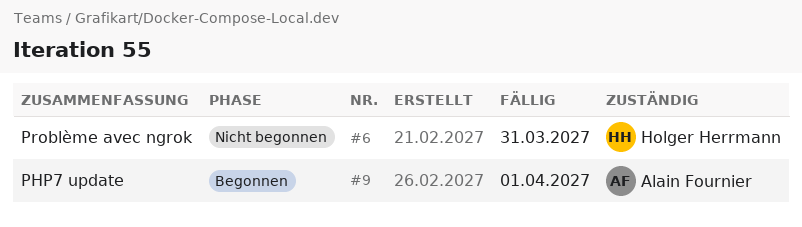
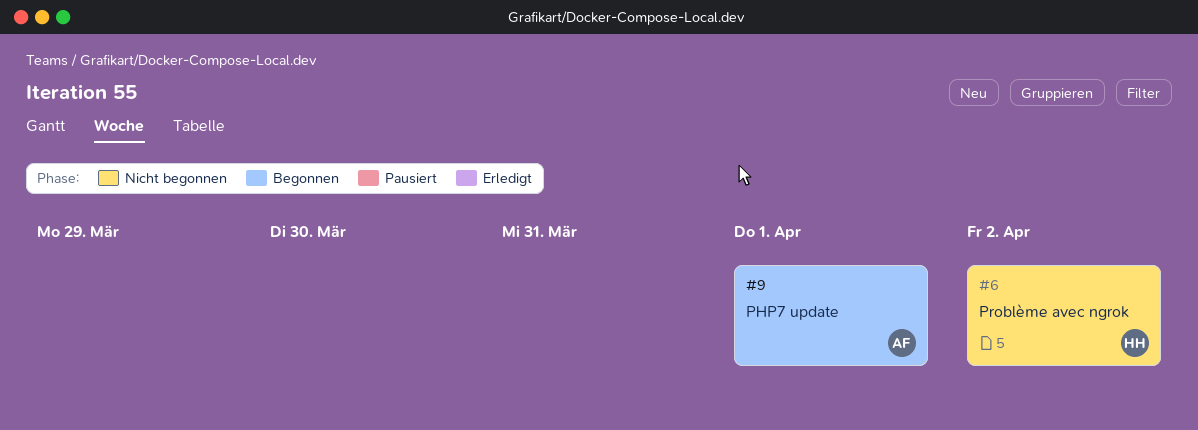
#6, due: Mar 31 -> Apr 2

